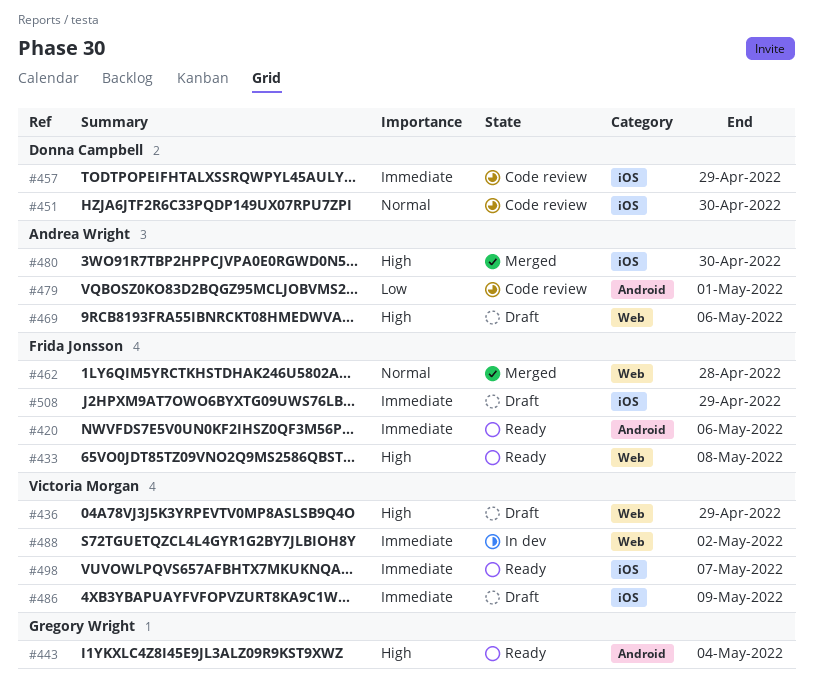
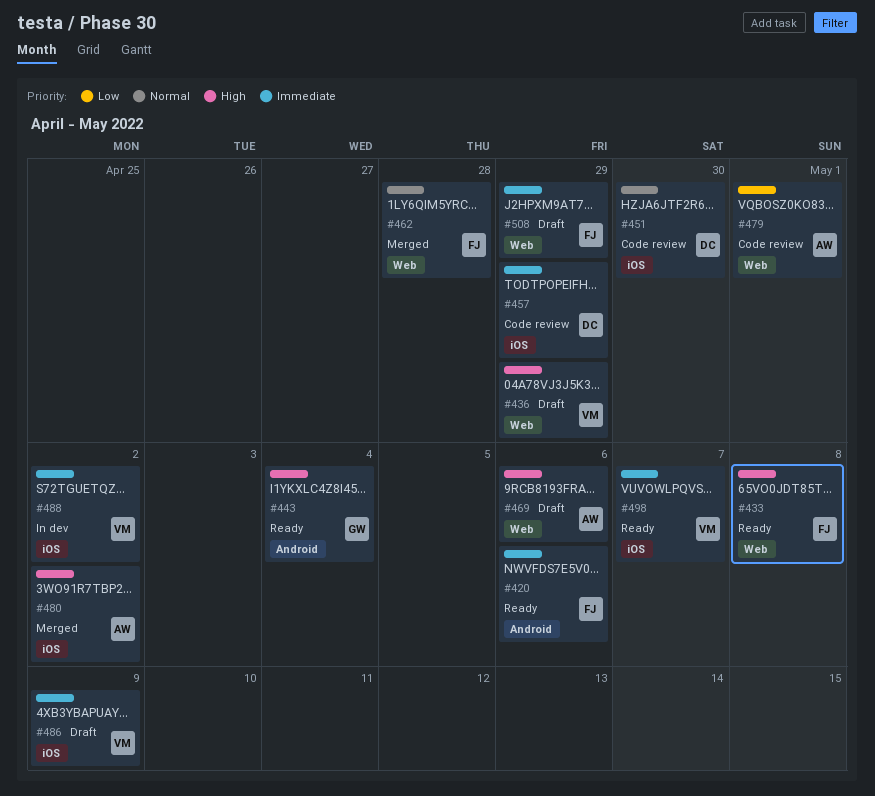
#479, label: Android -> Web
#480, due: Apr 30 -> May 2
#488, label: Web -> iOS
#508, label: iOS -> Web

